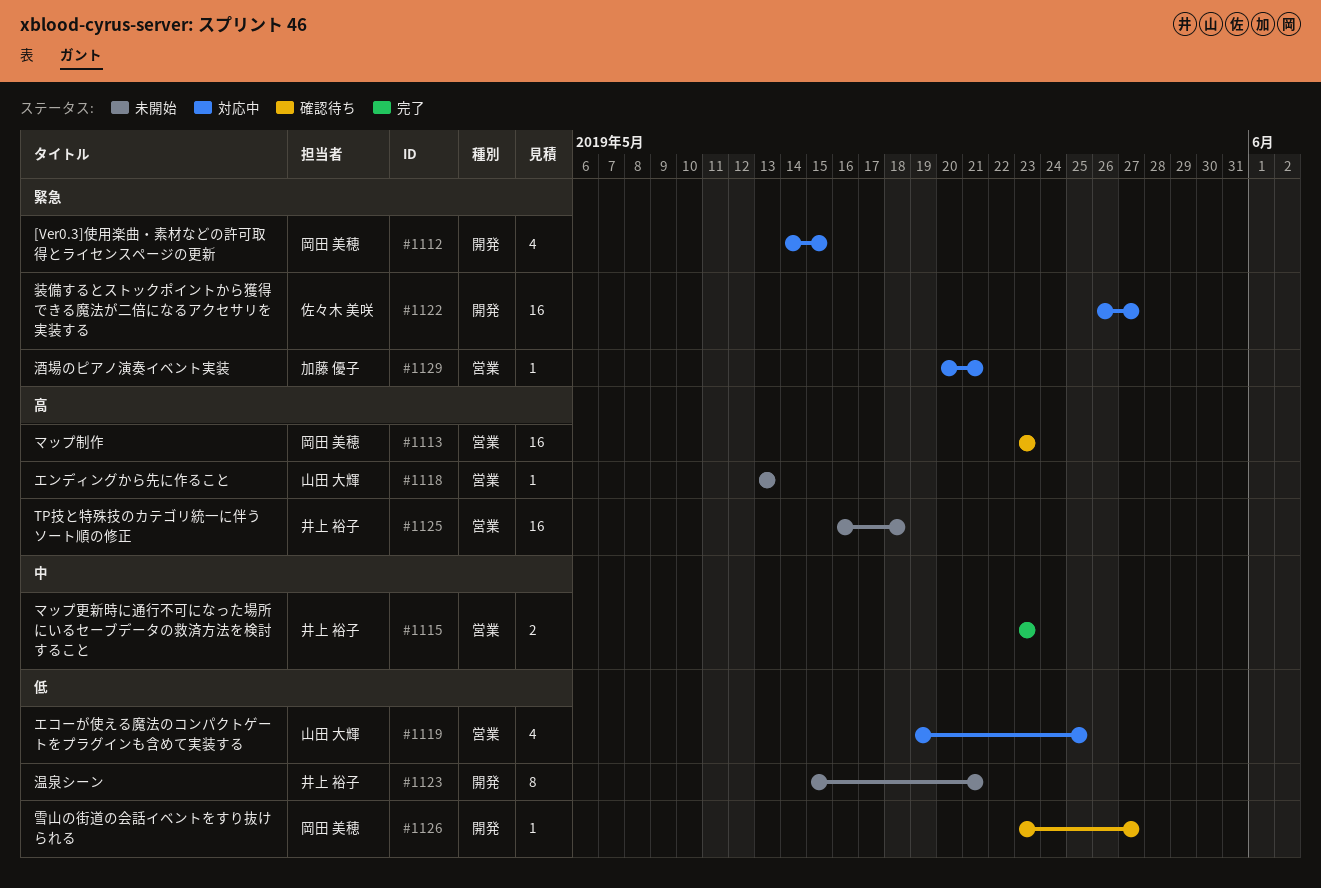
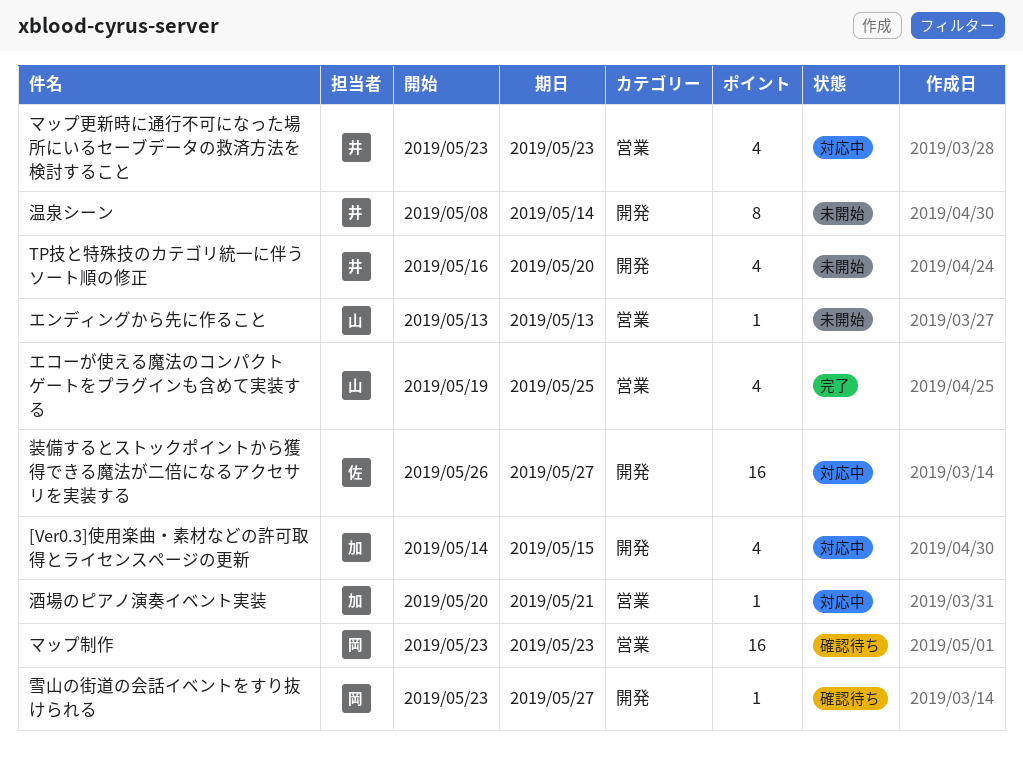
[Ver0.3]使用楽曲・素材などの許可取得とライセンスページの更新, owner: 岡田 美穂 -> 加藤 優子
TP技と特殊技のカテゴリ統一に伴うソート順の修正, label: 営業 -> 開発
TP技と特殊技のカテゴリ統一に伴うソート順の修正, estimate: 16 -> 4
TP技と特殊技のカテゴリ統一に伴うソート順の修正, due: May 18 -> May 20
エコーが使える魔法のコンパクトゲートをプラグインも含めて実装する, status: 対応中 -> 完了
マップ更新時に通行不可になった場所にいるセーブデータの救済方法を検討すること, status: 完了 -> 対応中
マップ更新時に通行不可になった場所にいるセーブデータの救済方法を検討すること, estimate: 2 -> 4
温泉シーン, start: May 15 -> May 8
温泉シーン, due: May 21 -> May 14

